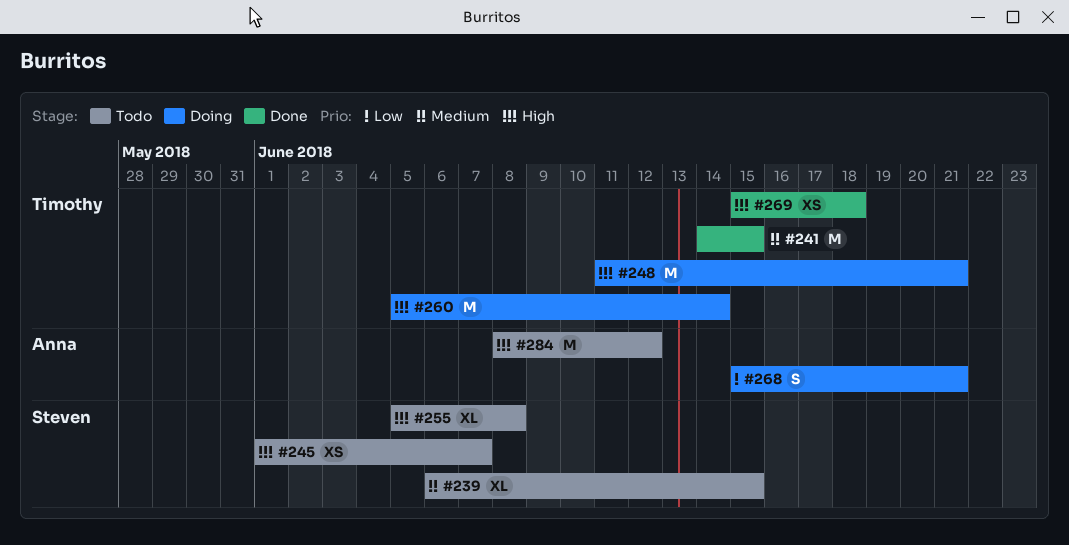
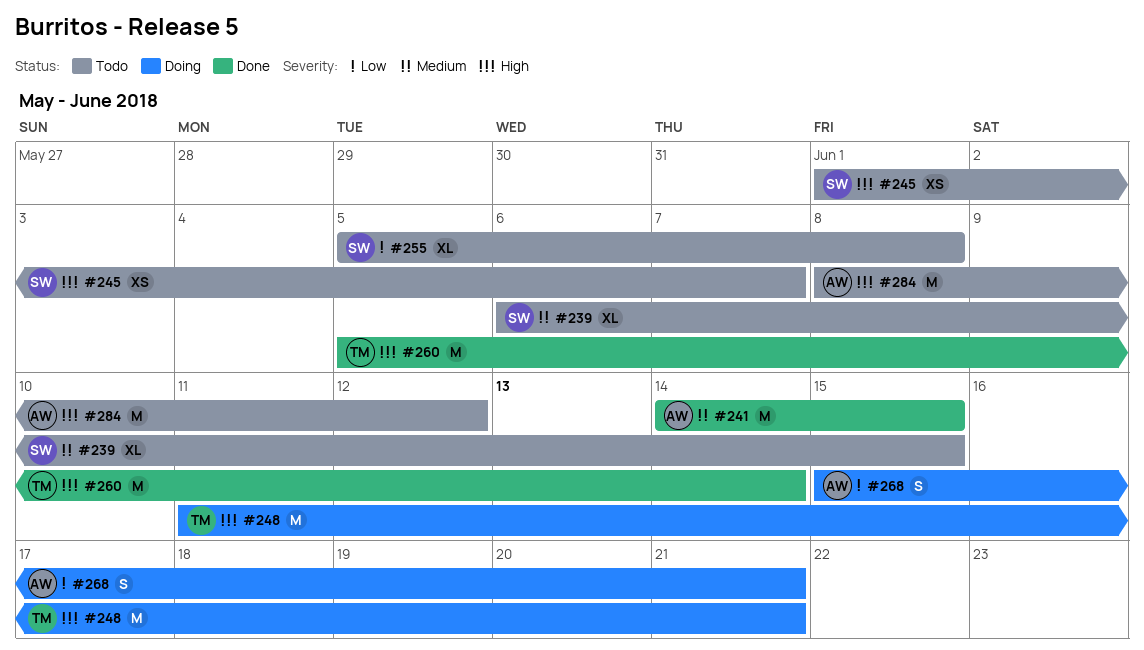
#241, owner: Timothy -> Anna
#255, priority: High -> Low
#260, status: Doing -> Done
#269: present -> none

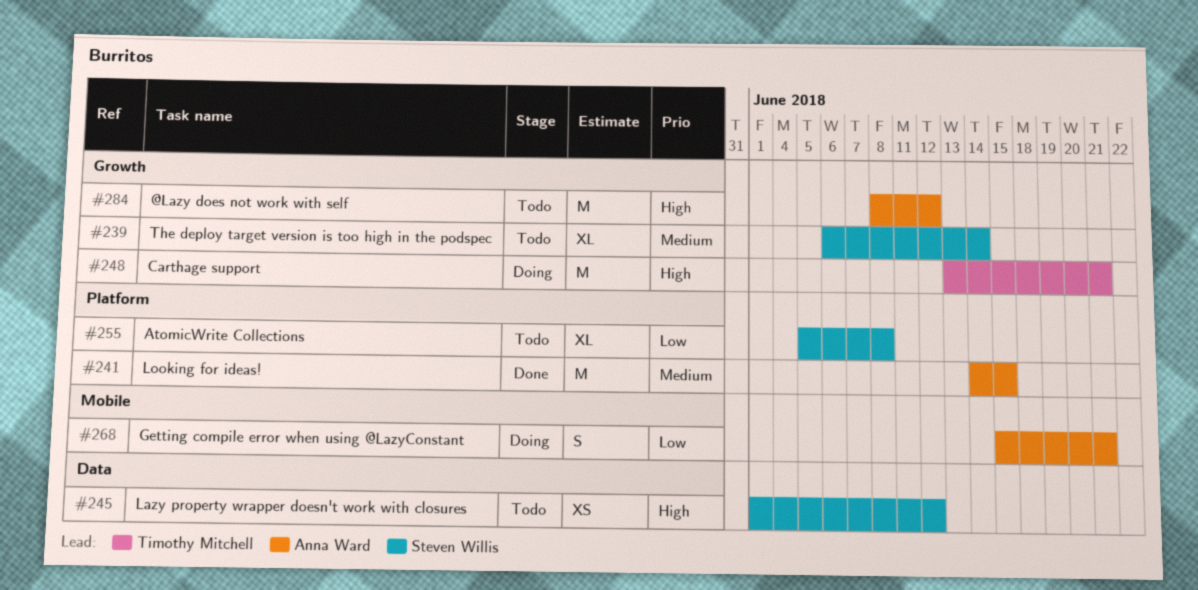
#239, due: Jun 15 -> Jun 14
#245, due: Jun 7 -> Jun 12
#248, start: Jun 11 -> Jun 13
#260: present -> none

